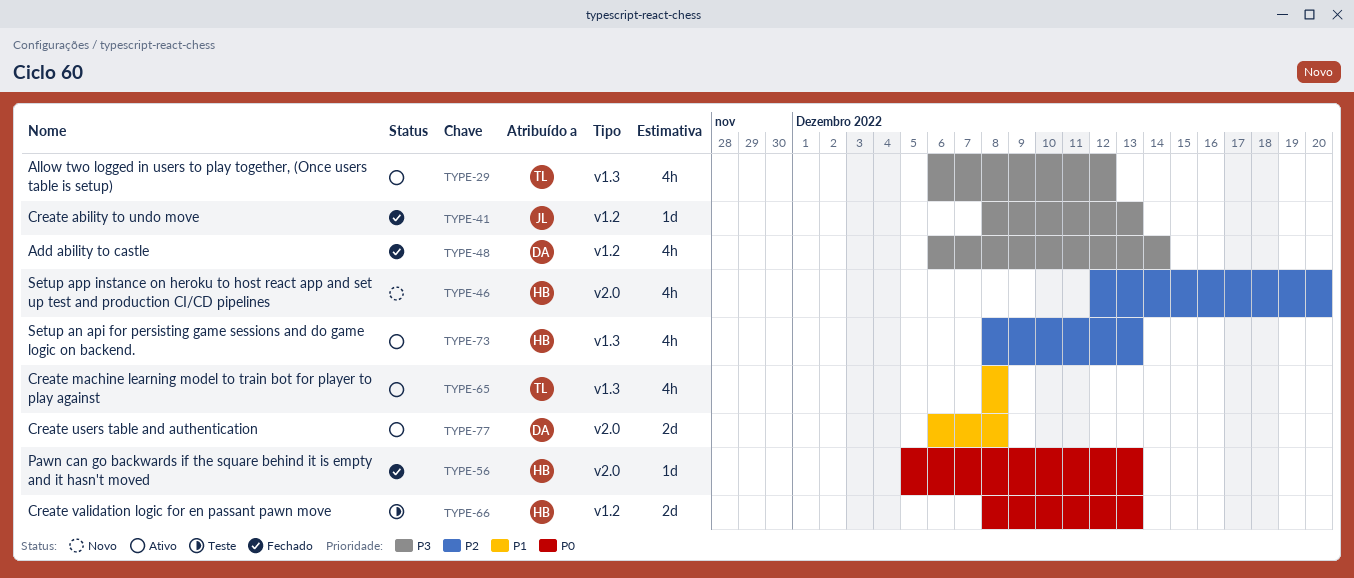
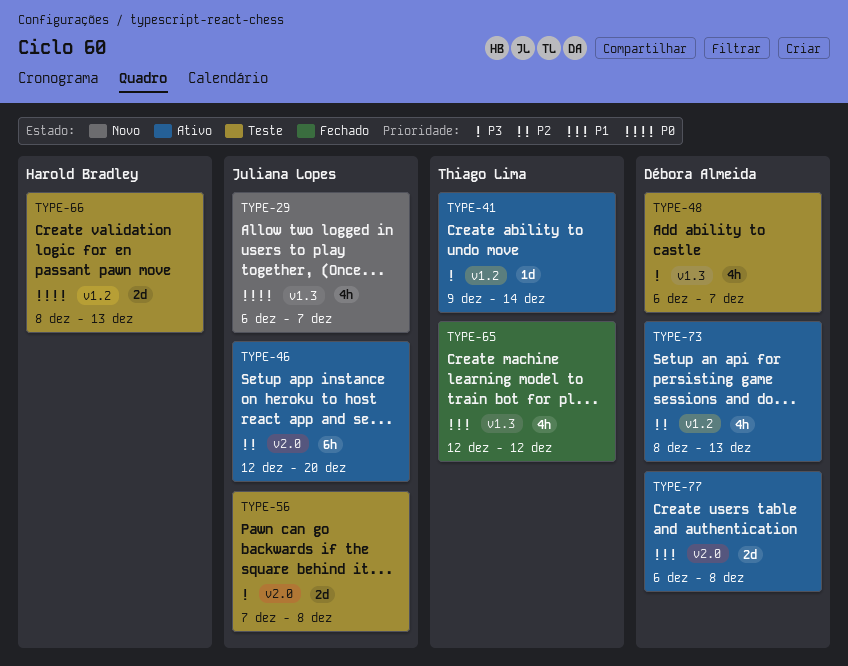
TYPE-29, status: Ativo -> Novo
TYPE-29, owner: Thiago Lima -> Juliana Lopes
TYPE-29, priority: P3 -> P0
TYPE-29, due: Dec 12 -> Dec 7
TYPE-41, status: Fechado -> Ativo
TYPE-41, owner: Juliana Lopes -> Thiago Lima
TYPE-41, start: Dec 8 -> Dec 9
TYPE-41, due: Dec 13 -> Dec 14
TYPE-46, status: Novo -> Ativo
TYPE-46, owner: Harold Bradley -> Juliana Lopes
TYPE-46, estimate: 4h -> 6h
TYPE-48, status: Fechado -> Teste
TYPE-48, label: v1.2 -> v1.3
TYPE-48, due: Dec 14 -> Dec 7
TYPE-56, status: Fechado -> Teste
TYPE-56, owner: Harold Bradley -> Juliana Lopes
TYPE-56, priority: P0 -> P3
TYPE-56, estimate: 1d -> 2d
TYPE-56, start: Dec 5 -> Dec 7
TYPE-56, due: Dec 13 -> Dec 8
TYPE-65, status: Ativo -> Fechado
TYPE-65, start: Dec 8 -> Dec 12
TYPE-65, due: Dec 8 -> Dec 12
TYPE-73, owner: Harold Bradley -> Débora Almeida
TYPE-73, label: v1.3 -> v1.2

